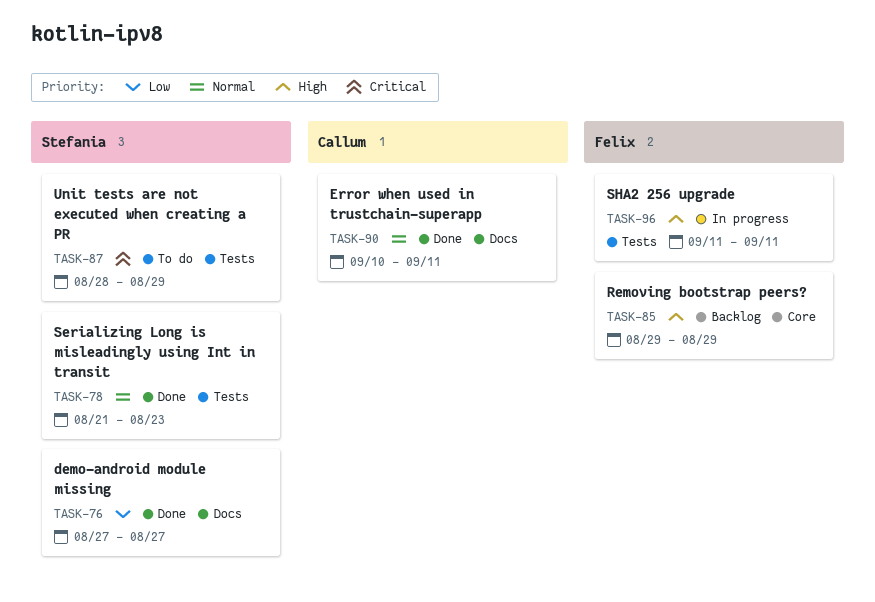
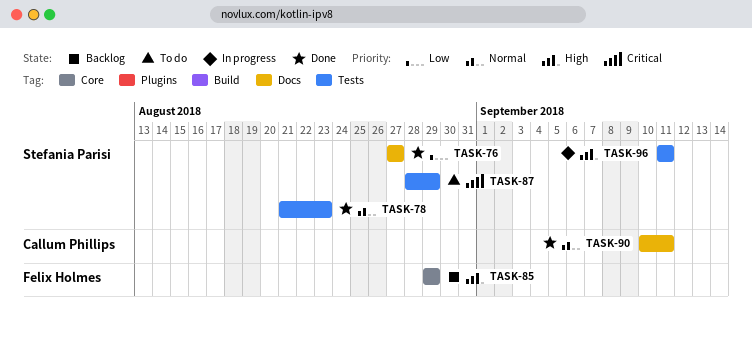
TASK-96, owner: Felix Holmes -> Stefania Parisi

